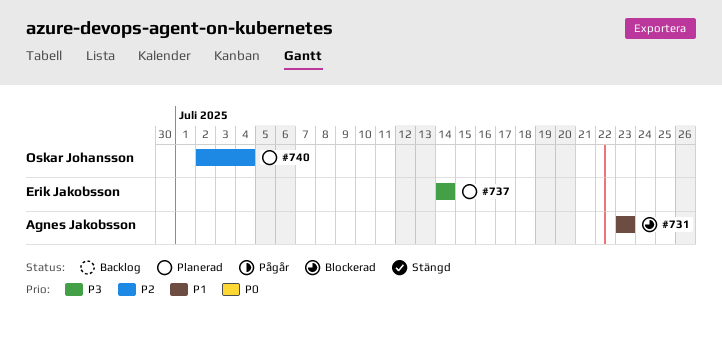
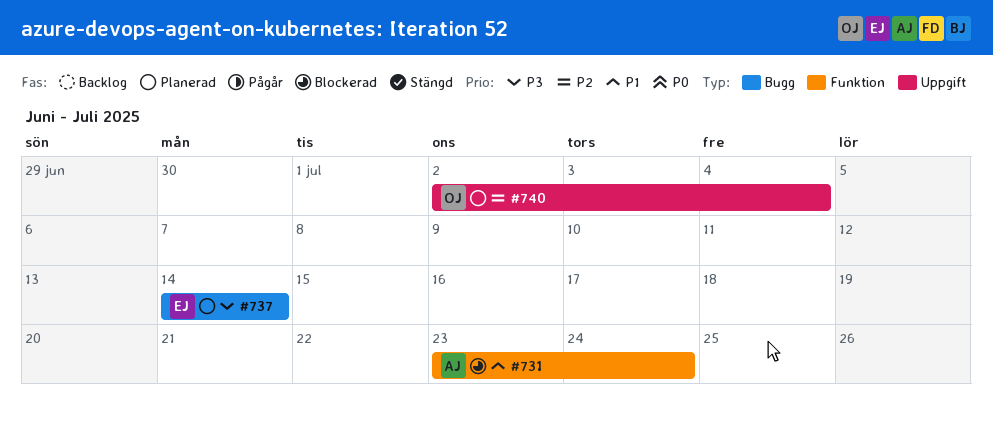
#731, due: Jul 23 -> Jul 24

